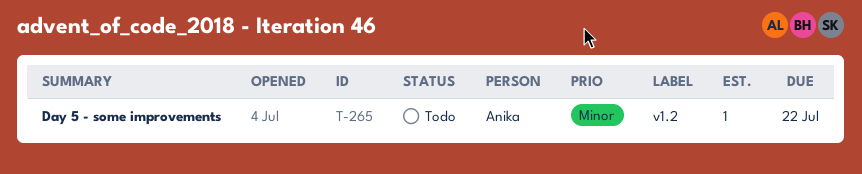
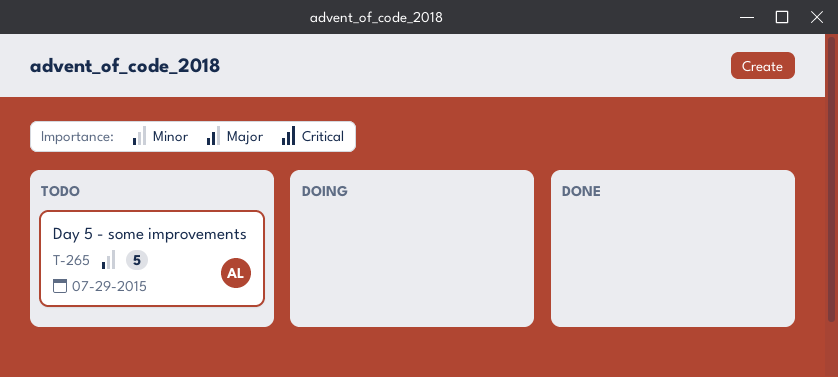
T-265, estimate: 1 -> 5
T-265, due: Jul 22 -> Jul 29

